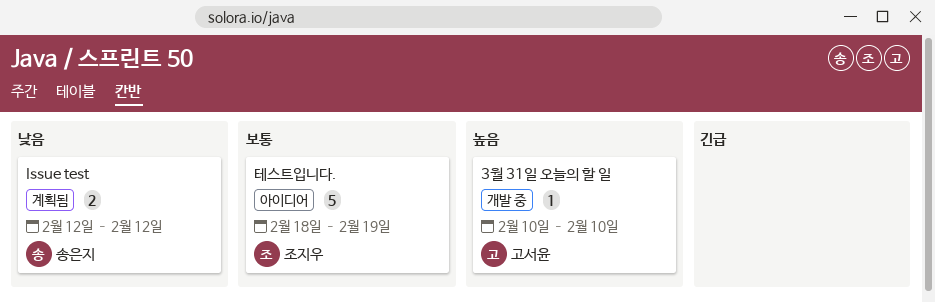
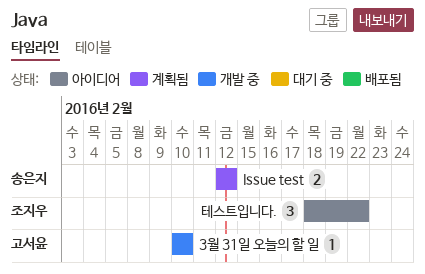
테스트입니다., estimate: 5 -> 3
테스트입니다., due: Feb 19 -> Feb 22

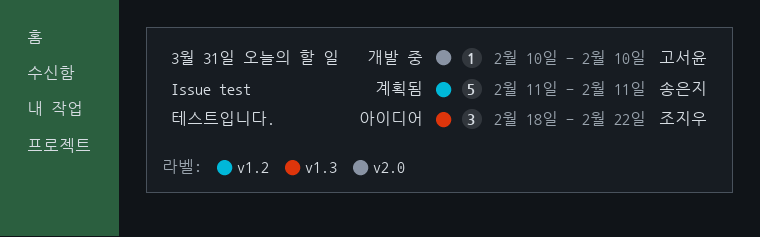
Issue test, estimate: 2 -> 5
Issue test, start: Feb 12 -> Feb 11
Issue test, due: Feb 12 -> Feb 11

